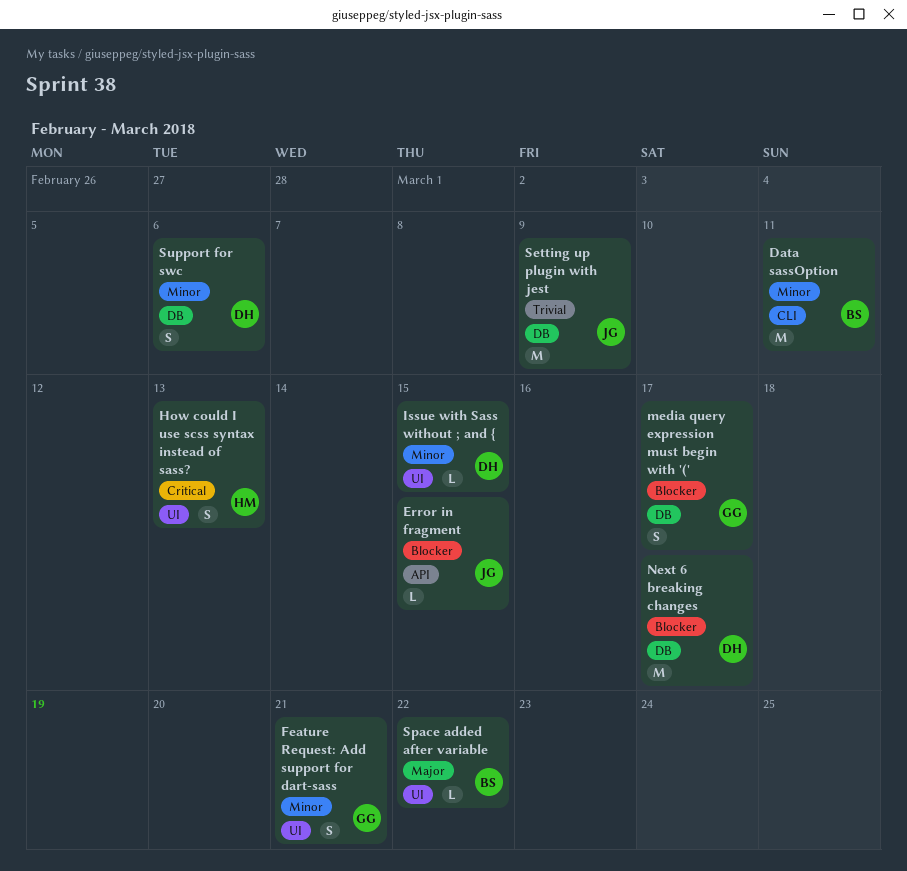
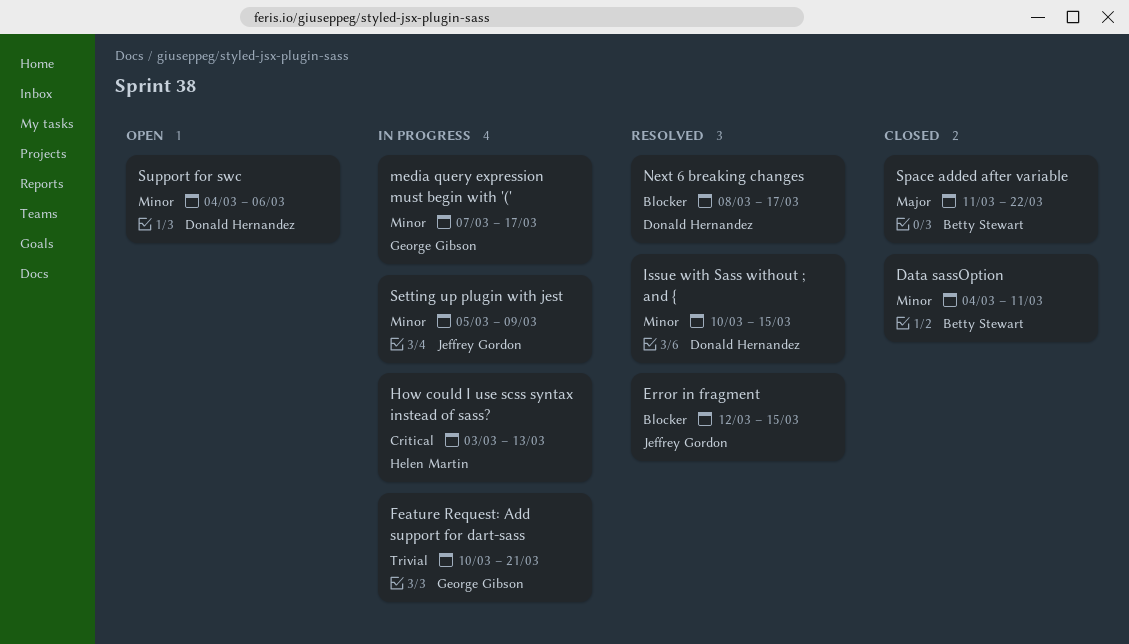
Feature Request: Add support for dart-sass, priority: Minor -> Trivial
media query expression must begin with '(', priority: Blocker -> Minor
Setting up plugin with jest, priority: Trivial -> Minor

